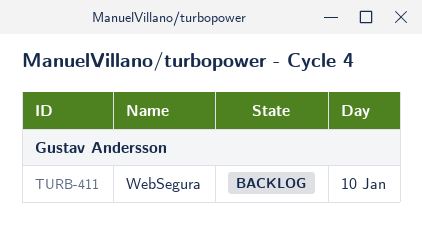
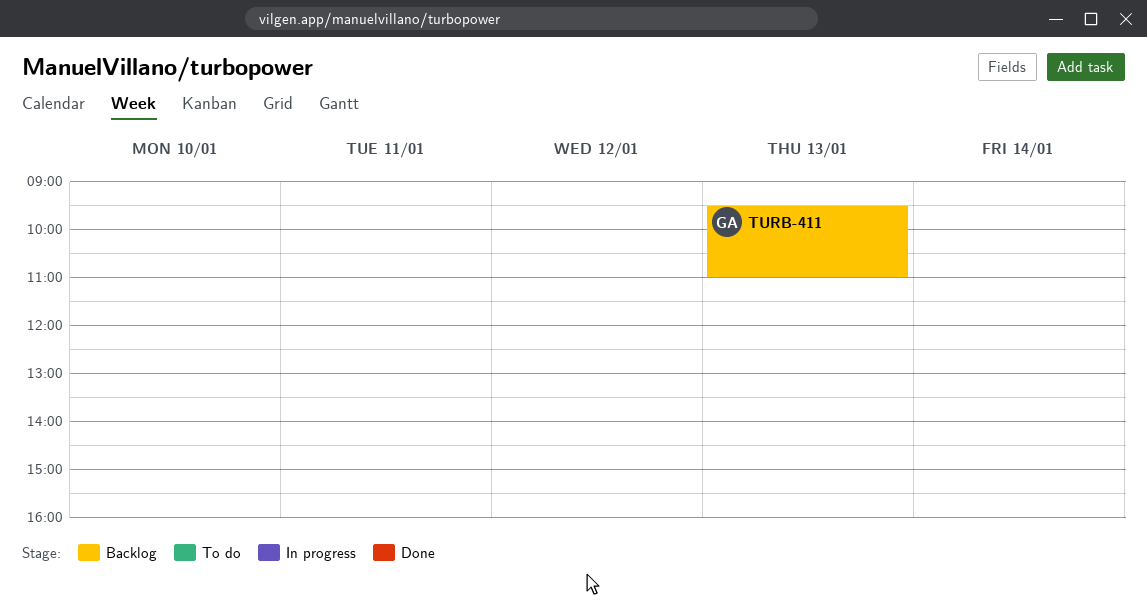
TURB-411, day: Jan 10 -> Jan 13

